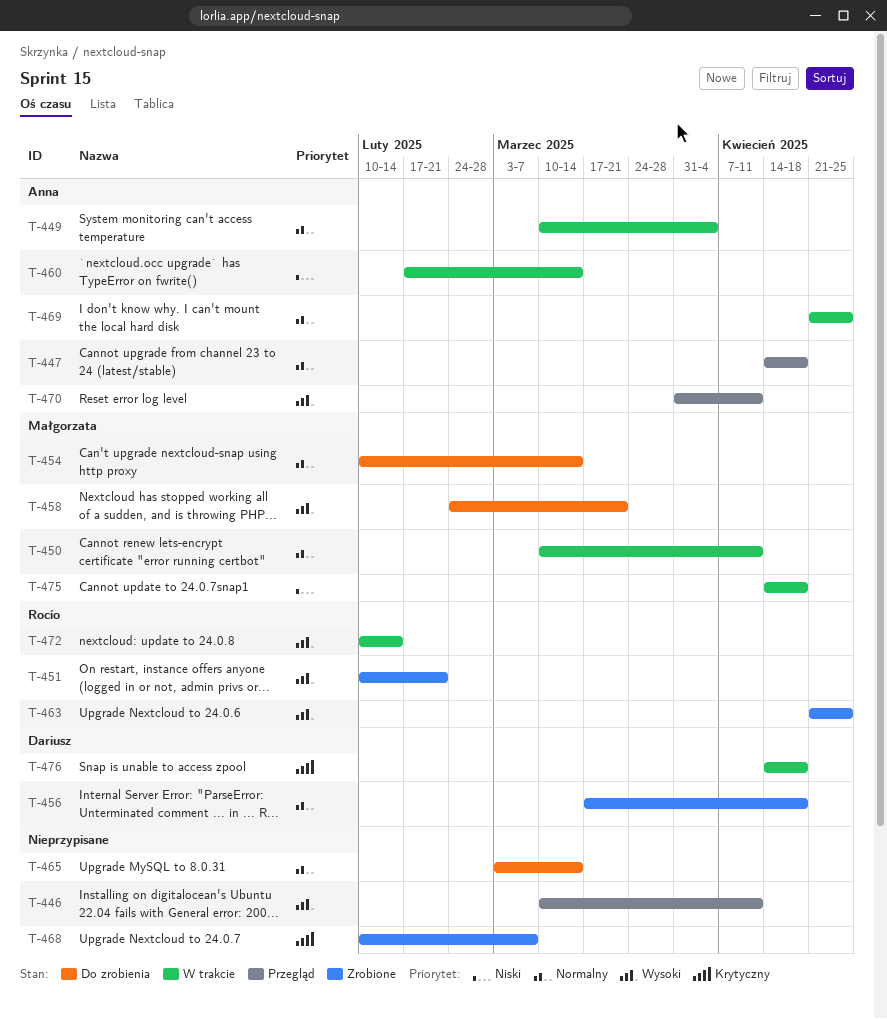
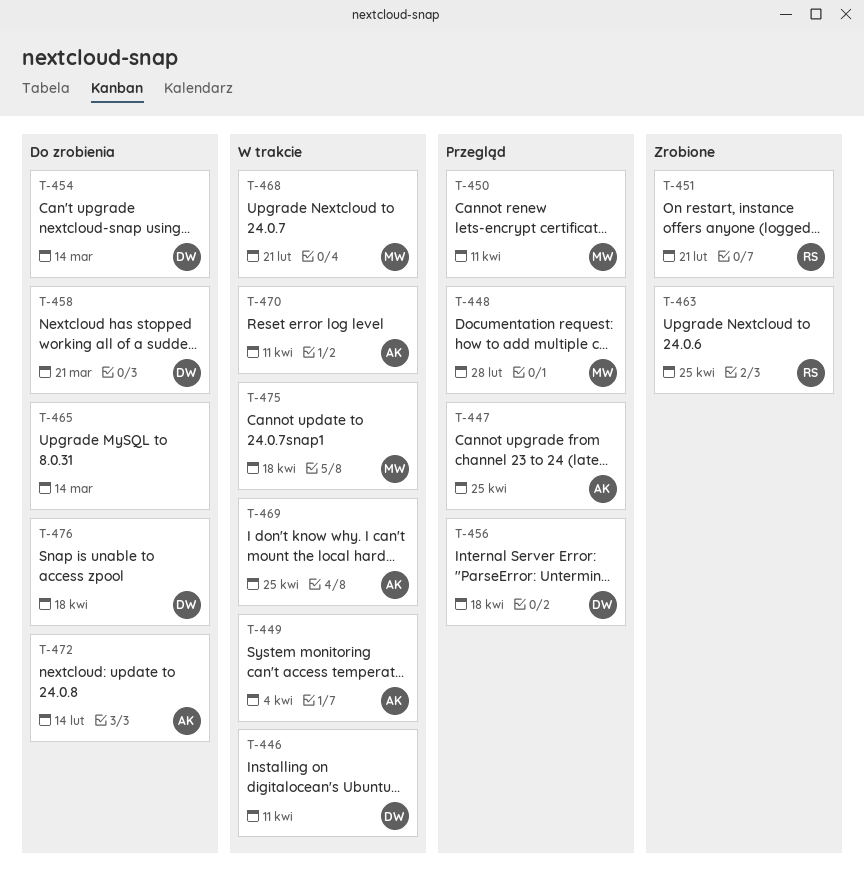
T-446, status: Przegląd -> W trakcie
T-446, owner: none -> Dariusz
T-447, due: Apr 18 -> Apr 25
T-448: none -> present
T-450, status: W trakcie -> Przegląd
T-454, owner: Małgorzata -> Dariusz
T-456, status: Zrobione -> Przegląd
T-458, owner: Małgorzata -> Dariusz
T-460: present -> none
T-468, status: Zrobione -> W trakcie
T-468, owner: none -> Małgorzata
T-468, due: Mar 7 -> Feb 21
T-470, status: Przegląd -> W trakcie
T-472, status: W trakcie -> Do zrobienia
T-472, owner: Rocío -> Anna
T-476, status: W trakcie -> Do zrobienia

